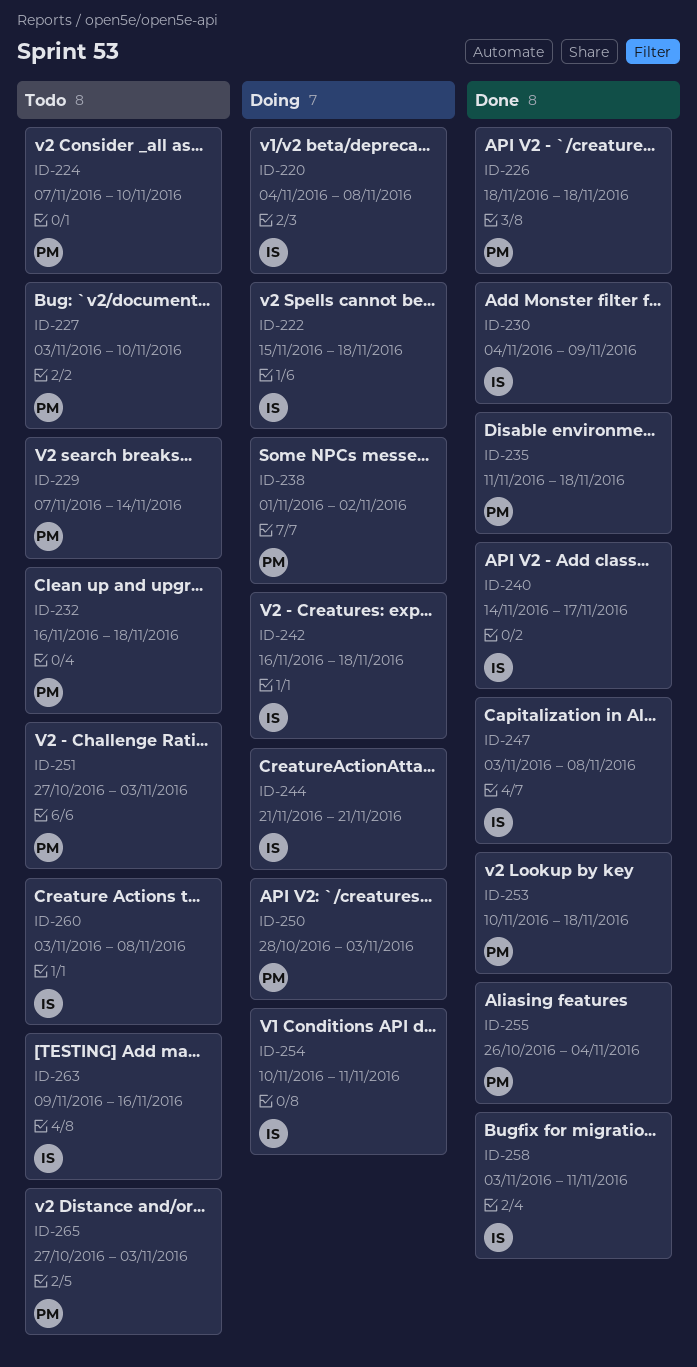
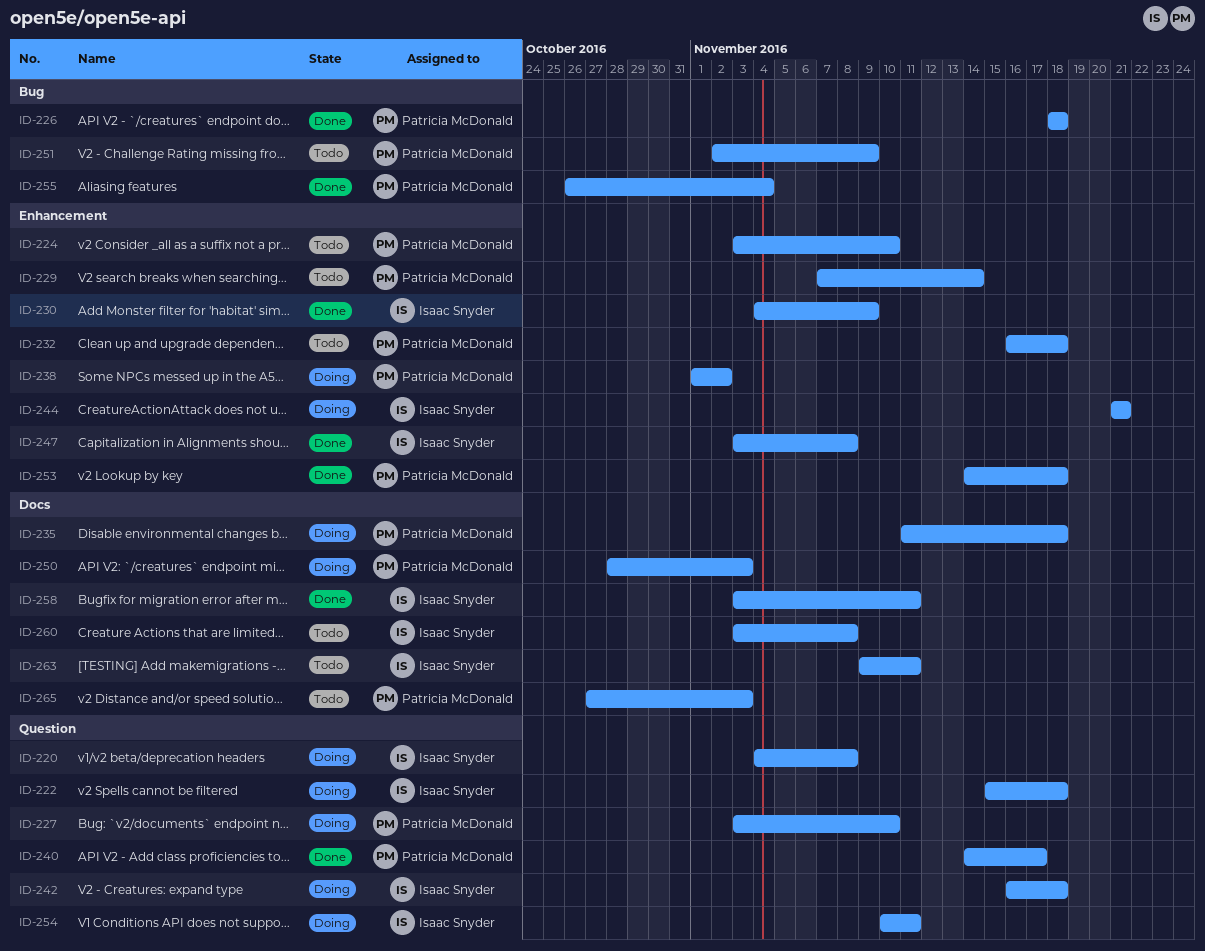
ID-224, start: Nov 7 -> Nov 3
ID-227, status: Todo -> Doing
ID-235, status: Done -> Doing
ID-240, owner: Isaac Snyder -> Patricia McDonald
ID-251, start: Oct 27 -> Nov 2
ID-251, due: Nov 3 -> Nov 9
ID-253, start: Nov 10 -> Nov 14
ID-263, due: Nov 16 -> Nov 11

